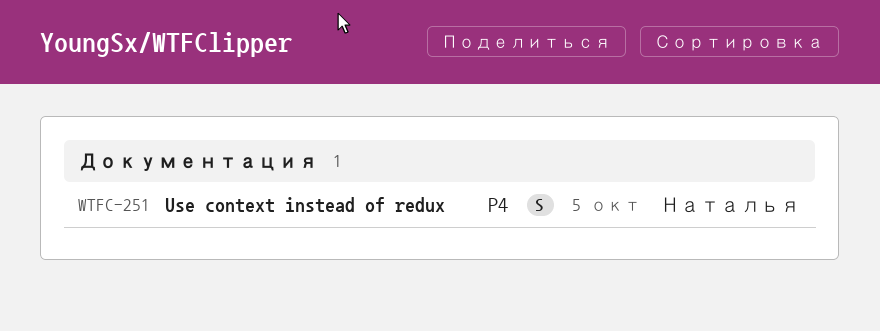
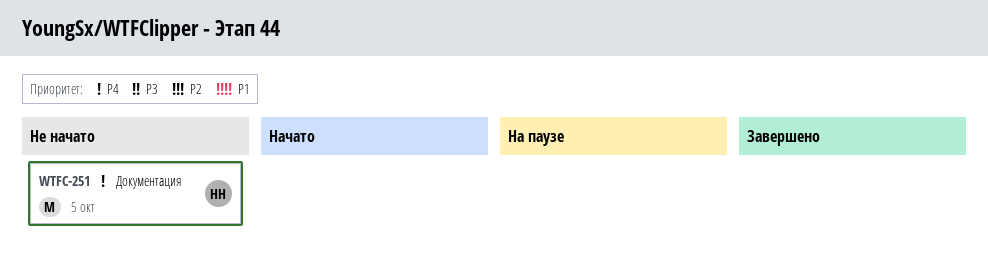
WTFC-251, estimate: S -> M

